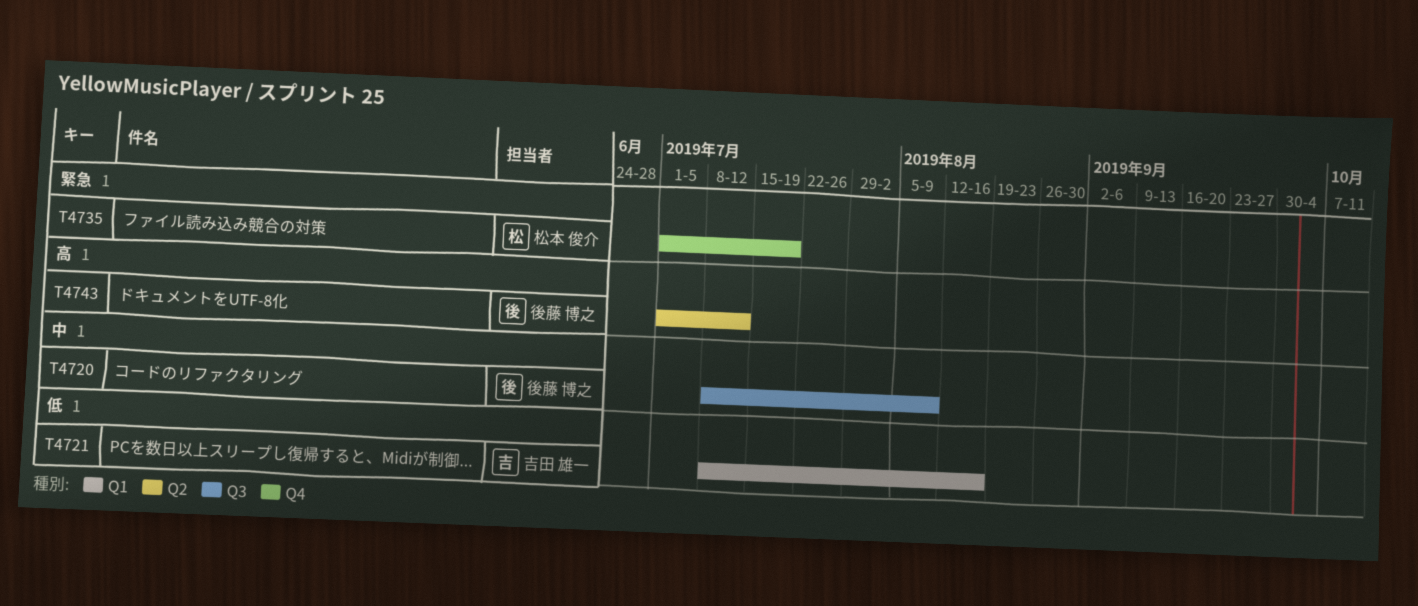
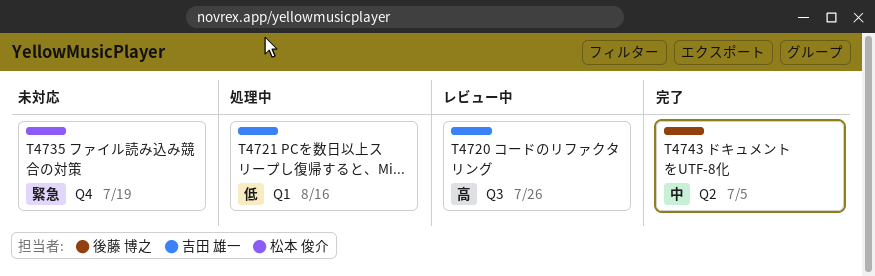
T4720, owner: 後藤 博之 -> 吉田 雄一
T4720, priority: 中 -> 高
T4720, due: Aug 9 -> Jul 26
T4743, priority: 高 -> 中
T4743, due: Jul 12 -> Jul 5

